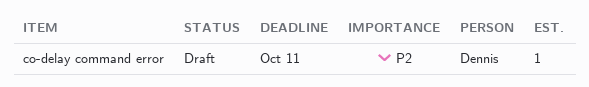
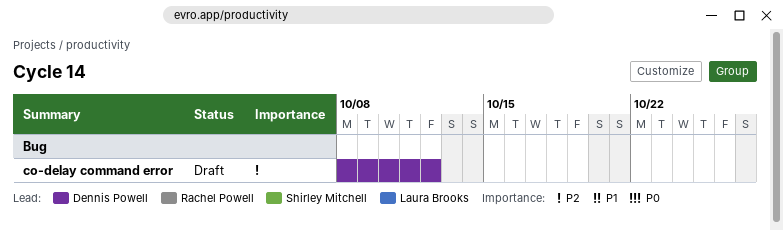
co-delay command error, due: Oct 11 -> Oct 12

